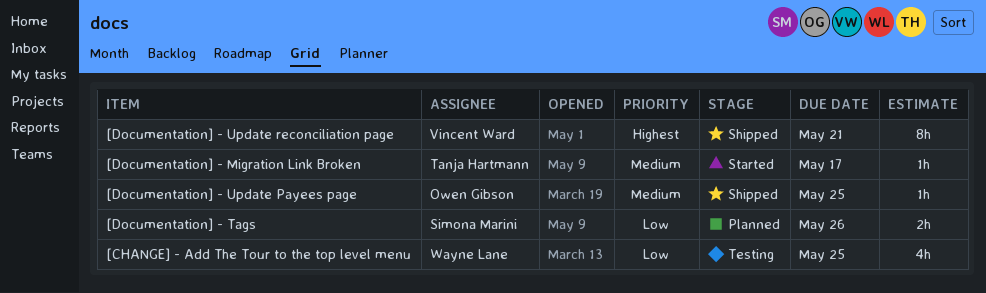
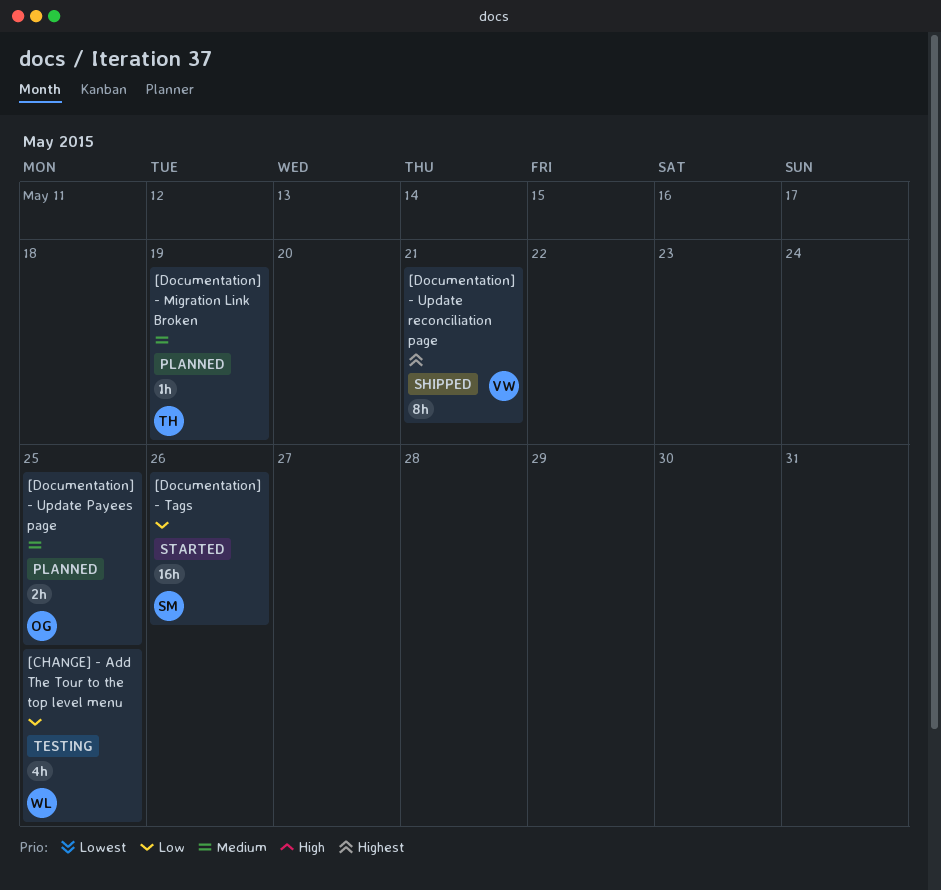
[Documentation] - Migration Link Broken, status: Started -> Planned
[Documentation] - Migration Link Broken, due: May 17 -> May 19
[Documentation] - Tags, status: Planned -> Started
[Documentation] - Tags, estimate: 2h -> 16h
[Documentation] - Update Payees page, status: Shipped -> Planned
[Documentation] - Update Payees page, estimate: 1h -> 2h

